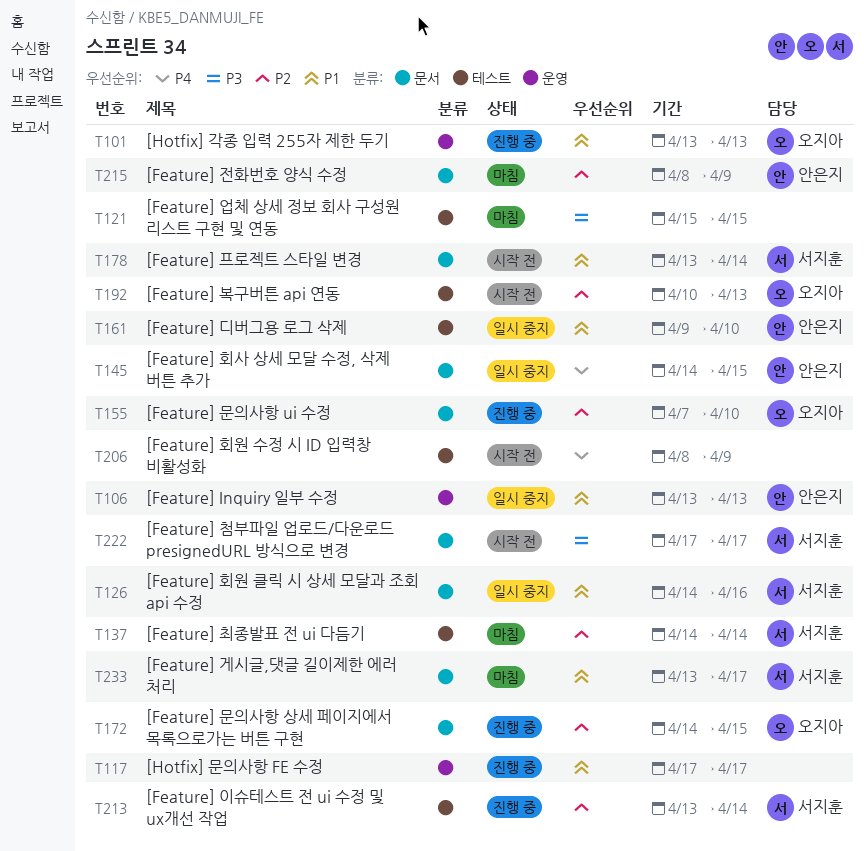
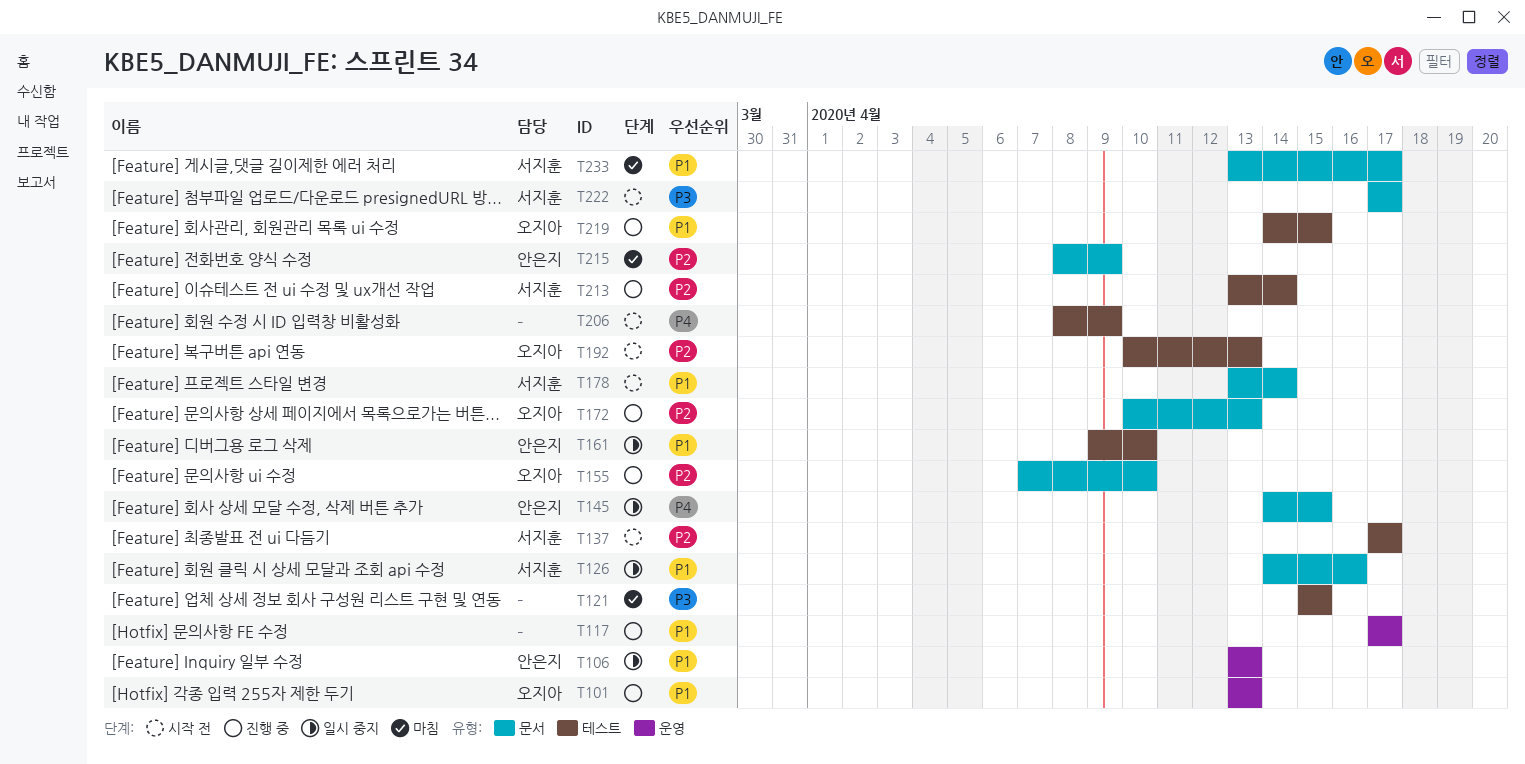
T137, status: 마침 -> 시작 전
T137, start: Apr 14 -> Apr 17
T137, due: Apr 14 -> Apr 17
T172, start: Apr 14 -> Apr 10
T172, due: Apr 15 -> Apr 13
T219: none -> present

